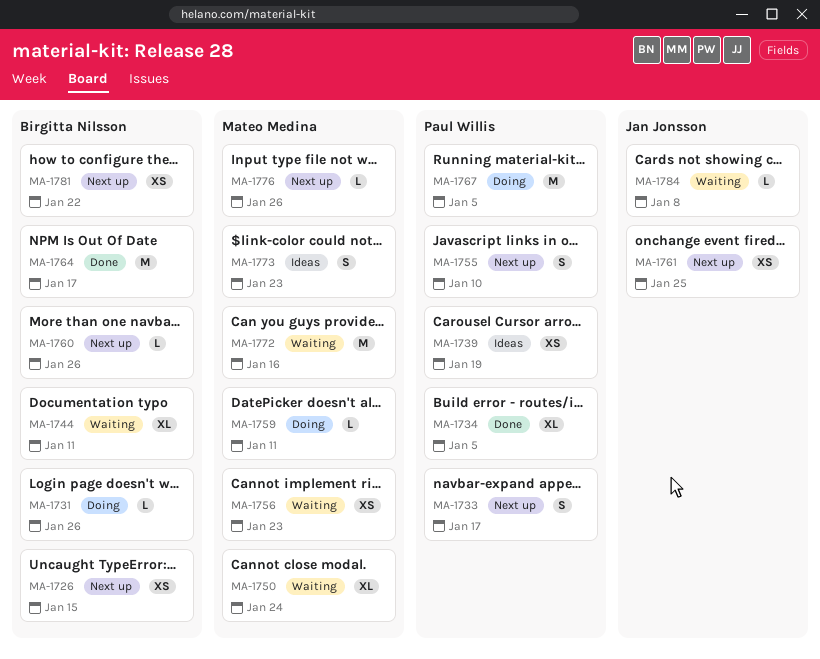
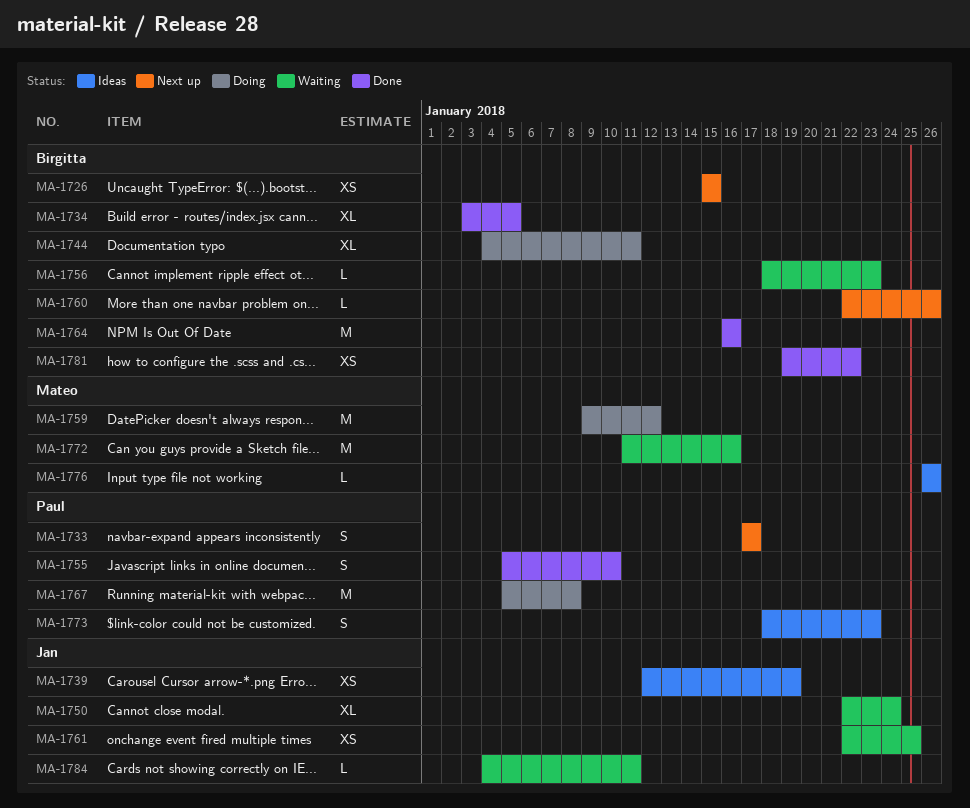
MA-1731: present -> none
MA-1734, owner: Paul Willis -> Birgitta Nilsson
MA-1739, owner: Paul Willis -> Jan Jonsson
MA-1744, status: Waiting -> Doing
MA-1750, owner: Mateo Medina -> Jan Jonsson
MA-1755, status: Next up -> Done
MA-1756, owner: Mateo Medina -> Birgitta Nilsson
MA-1756, estimate: XS -> L
MA-1759, estimate: L -> M
MA-1759, due: Jan 11 -> Jan 12
MA-1761, status: Next up -> Waiting
MA-1764, due: Jan 17 -> Jan 16
MA-1767, due: Jan 5 -> Jan 8
MA-1773, owner: Mateo Medina -> Paul Willis
MA-1776, status: Next up -> Ideas
MA-1781, status: Next up -> Done
MA-1784, due: Jan 8 -> Jan 11

